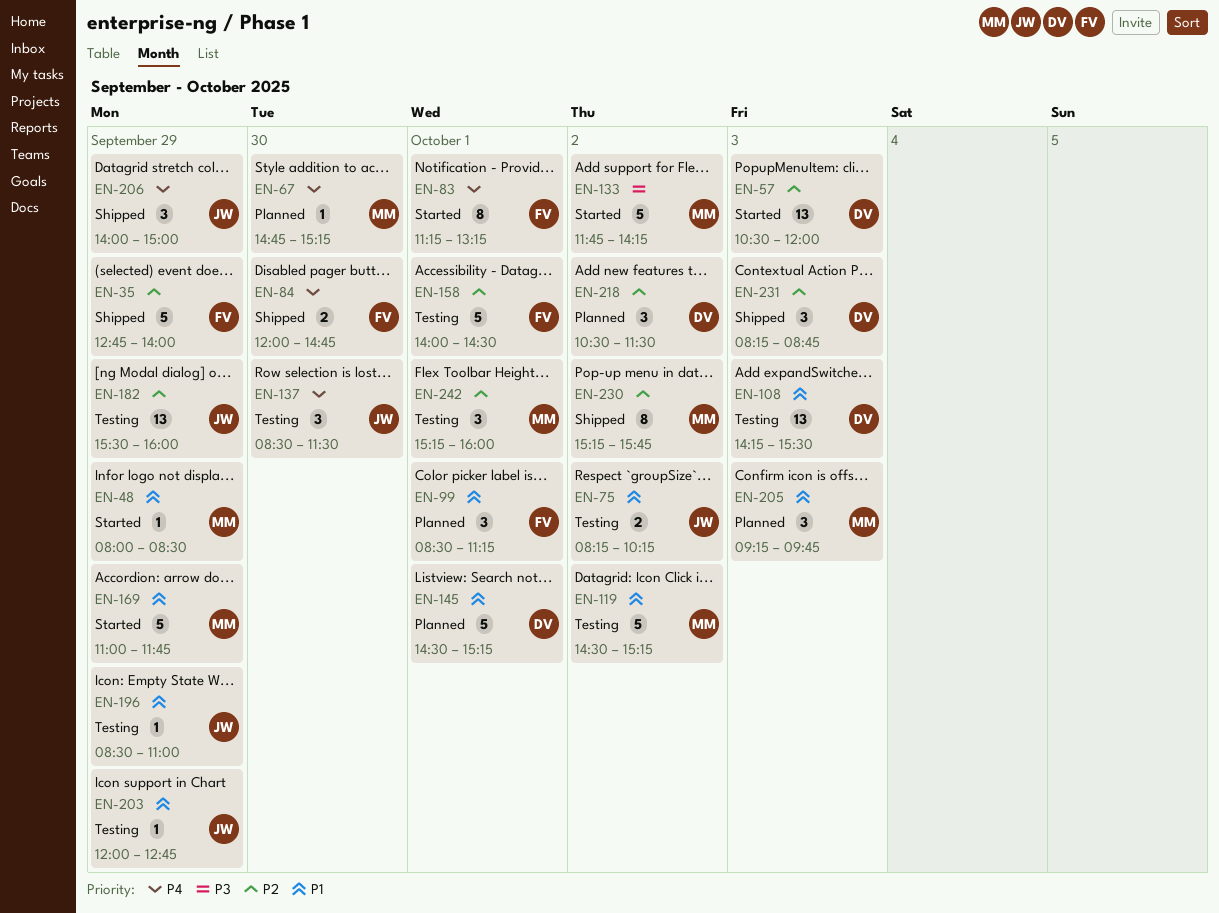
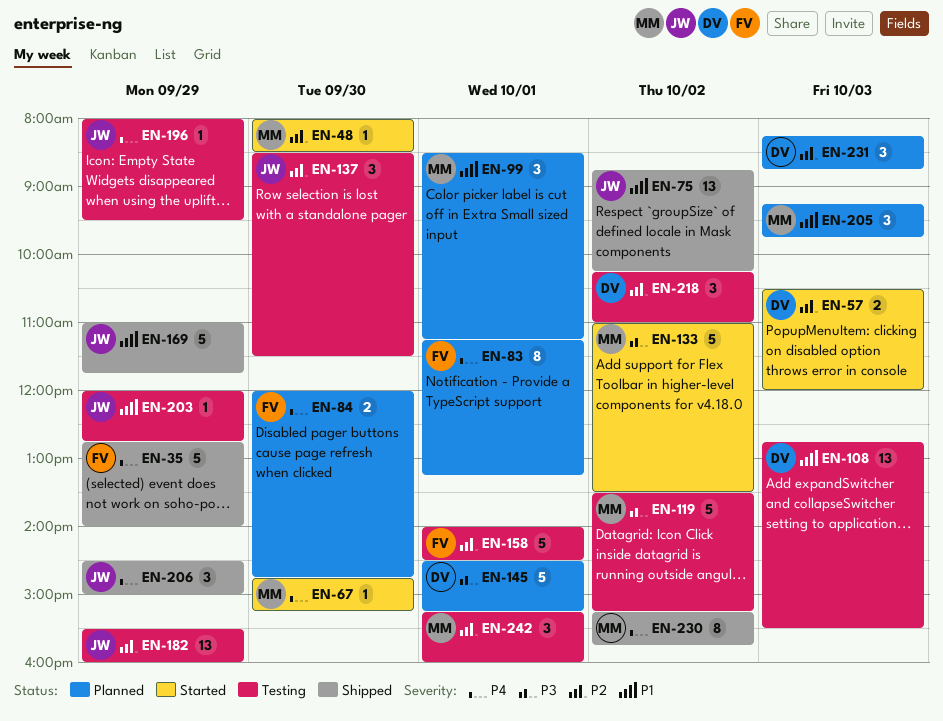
EN-35, priority: P2 -> P4
EN-48, priority: P1 -> P2
EN-48, day: Sep 29 -> Sep 30
EN-57, estimate: 13 -> 2
EN-67, status: Planned -> Started
EN-75, status: Testing -> Shipped
EN-75, estimate: 2 -> 13
EN-75, begins: 08:15 -> 08:45
EN-83, status: Started -> Planned
EN-84, status: Shipped -> Planned
EN-99, owner: FV -> MM
EN-108, begins: 14:15 -> 12:45
EN-119, priority: P1 -> P3
EN-119, begins: 14:30 -> 13:30
EN-133, begins: 11:45 -> 11:00
EN-133, ends: 14:15 -> 13:30
EN-137, priority: P4 -> P2
EN-145, priority: P1 -> P3
EN-169, status: Started -> Shipped
EN-169, owner: MM -> JW
EN-196, priority: P1 -> P4
EN-196, begins: 08:30 -> 08:00
EN-196, ends: 11:00 -> 09:30
EN-206, begins: 14:00 -> 14:30
EN-218, status: Planned -> Testing
EN-218, begins: 10:30 -> 10:15
EN-218, ends: 11:30 -> 11:00
EN-230, priority: P2 -> P4
EN-231, status: Shipped -> Planned

